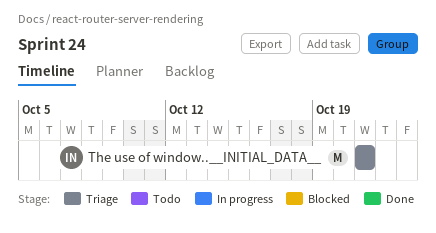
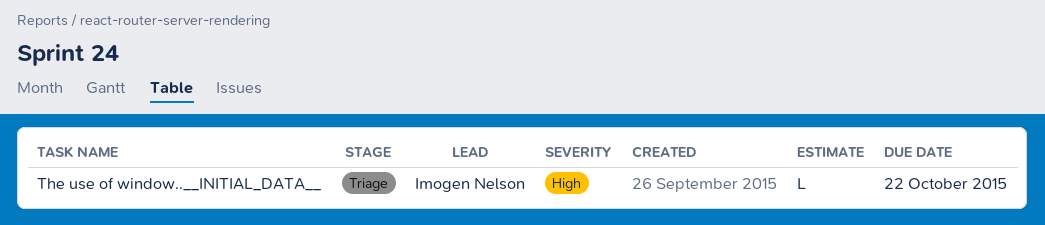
The use of window..__INITIAL_DATA__, estimate: M -> L
The use of window..__INITIAL_DATA__, due: Oct 21 -> Oct 22

